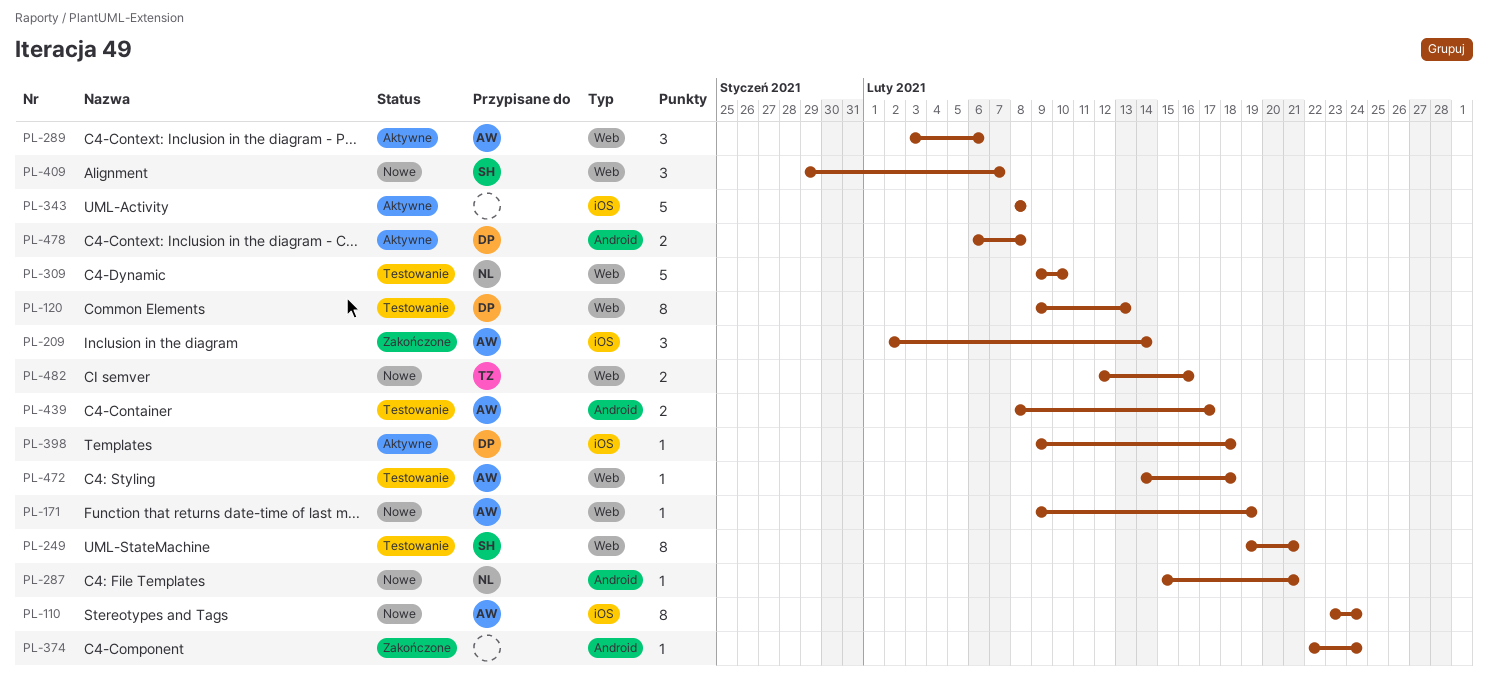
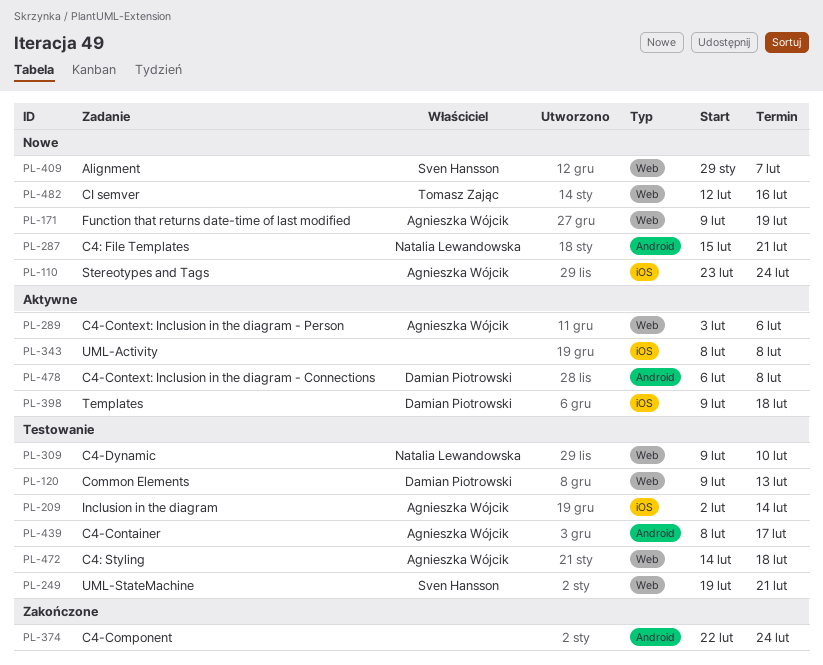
PL-209, status: Zakończone -> Testowanie

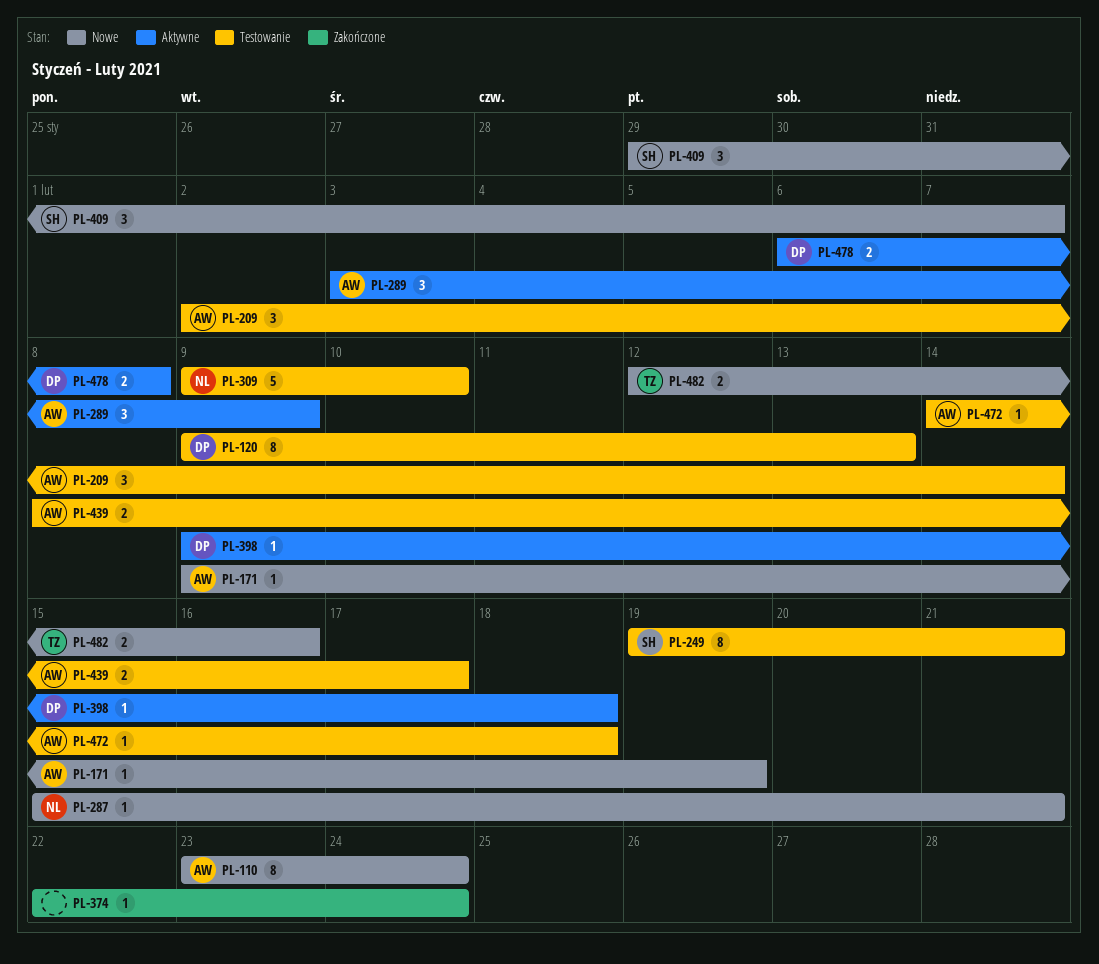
PL-289, due: Feb 6 -> Feb 9
PL-343: present -> none

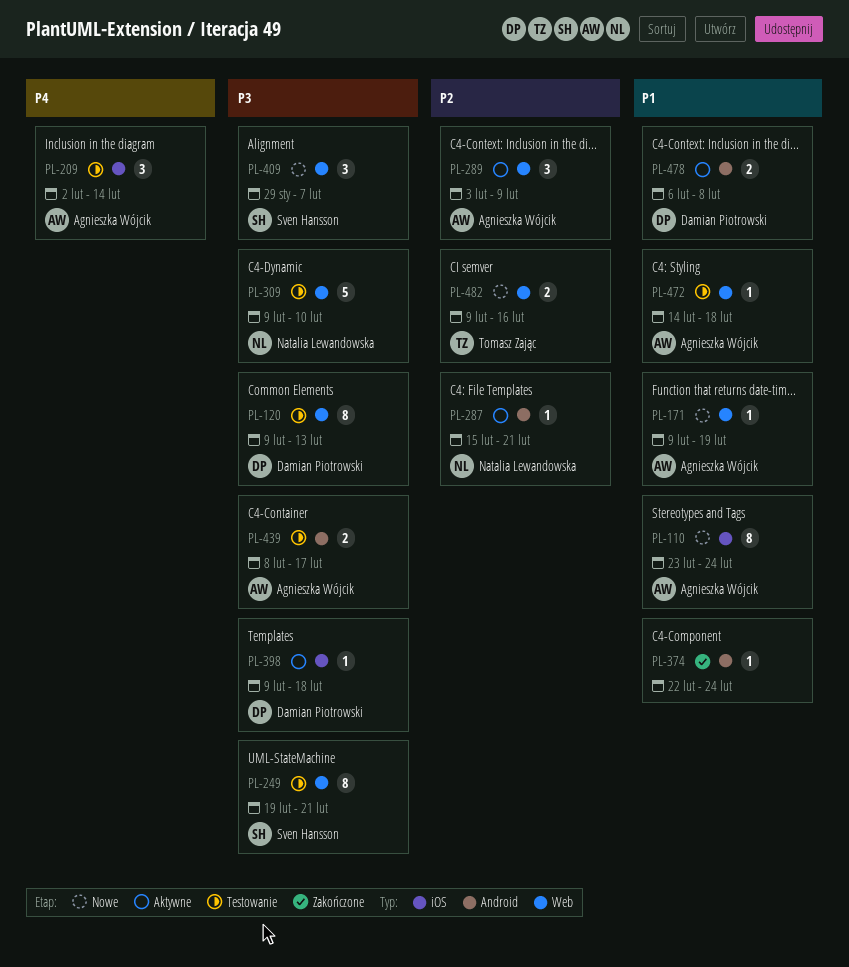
PL-287, status: Nowe -> Aktywne
PL-482, start: Feb 12 -> Feb 9

